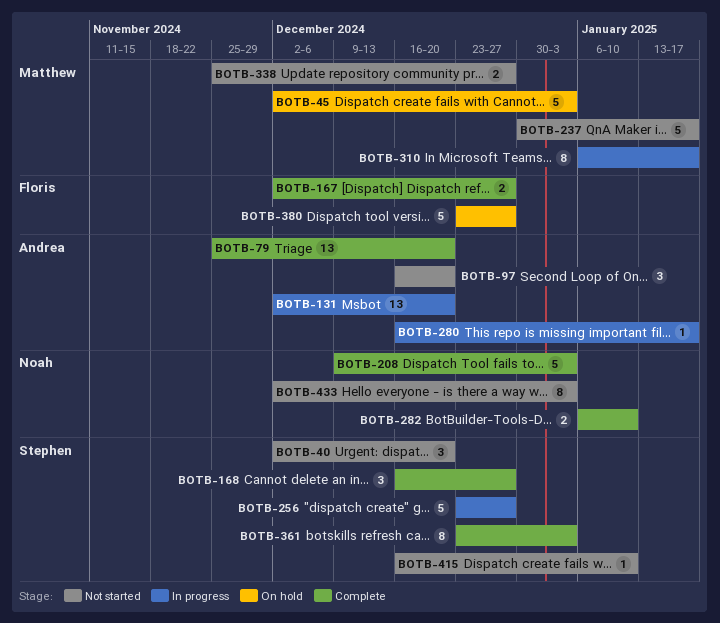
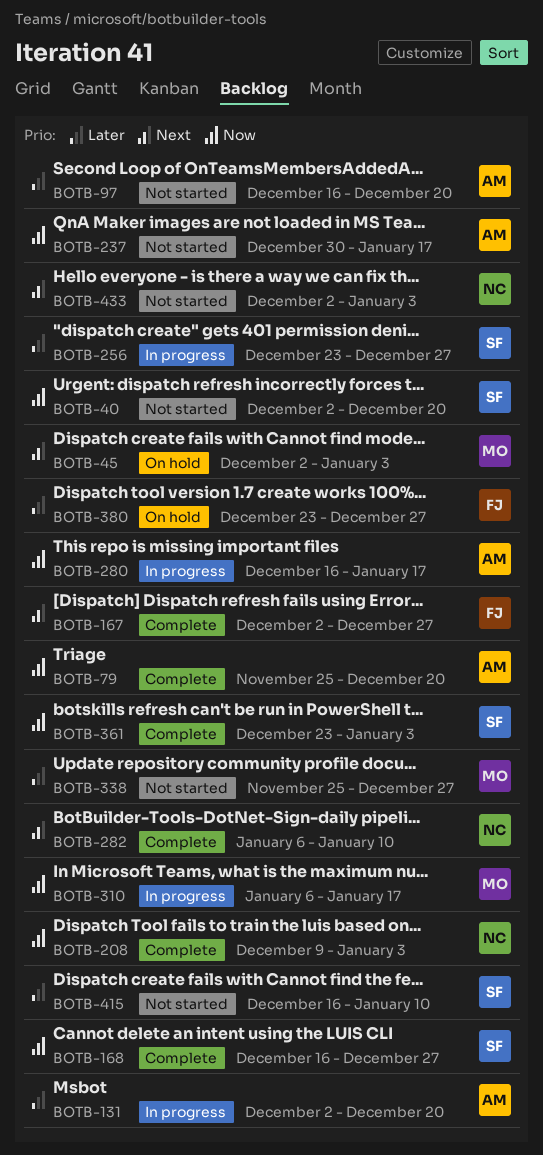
BOTB-237, owner: Matthew -> Andrea

